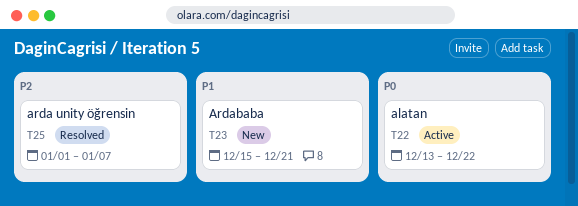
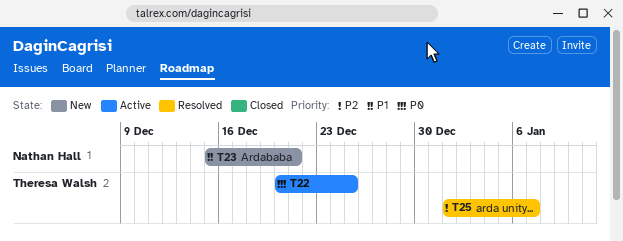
T22, start: Dec 13 -> Dec 20
T22, due: Dec 22 -> Dec 25

